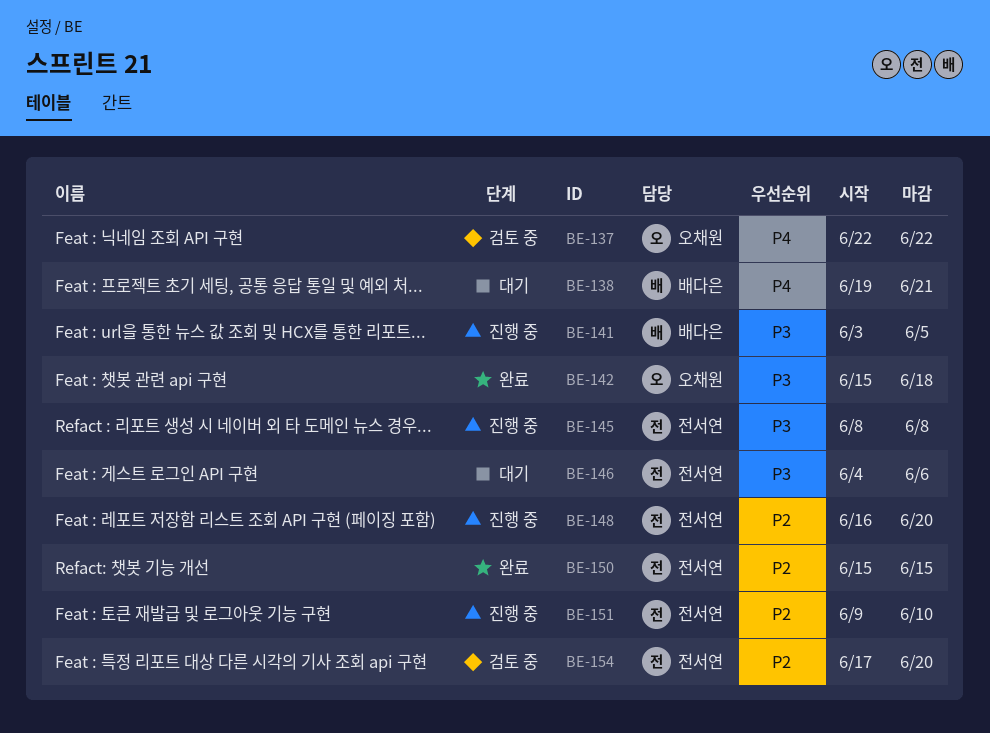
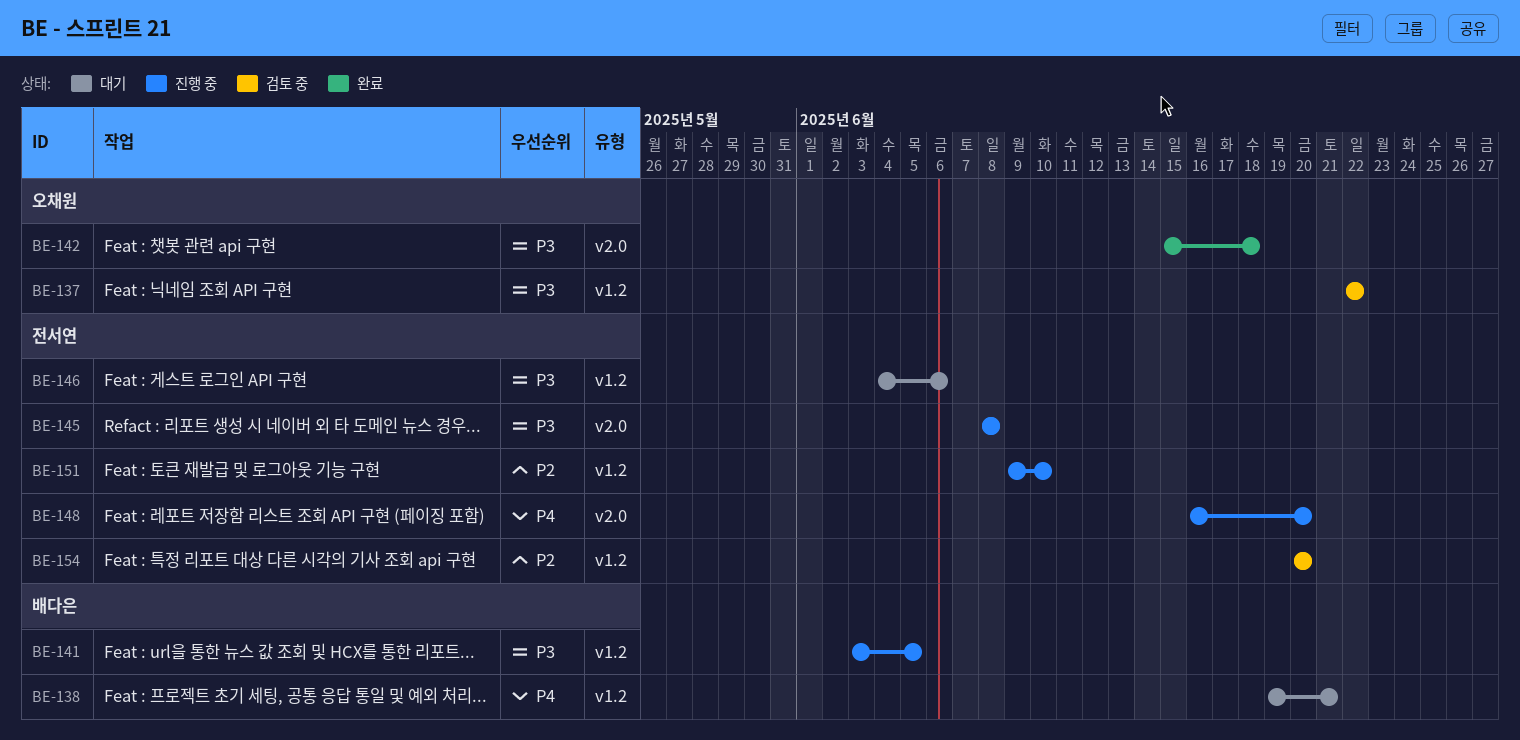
BE-137, priority: P4 -> P3
BE-148, priority: P2 -> P4
BE-150: present -> none
BE-154, start: Jun 17 -> Jun 20

